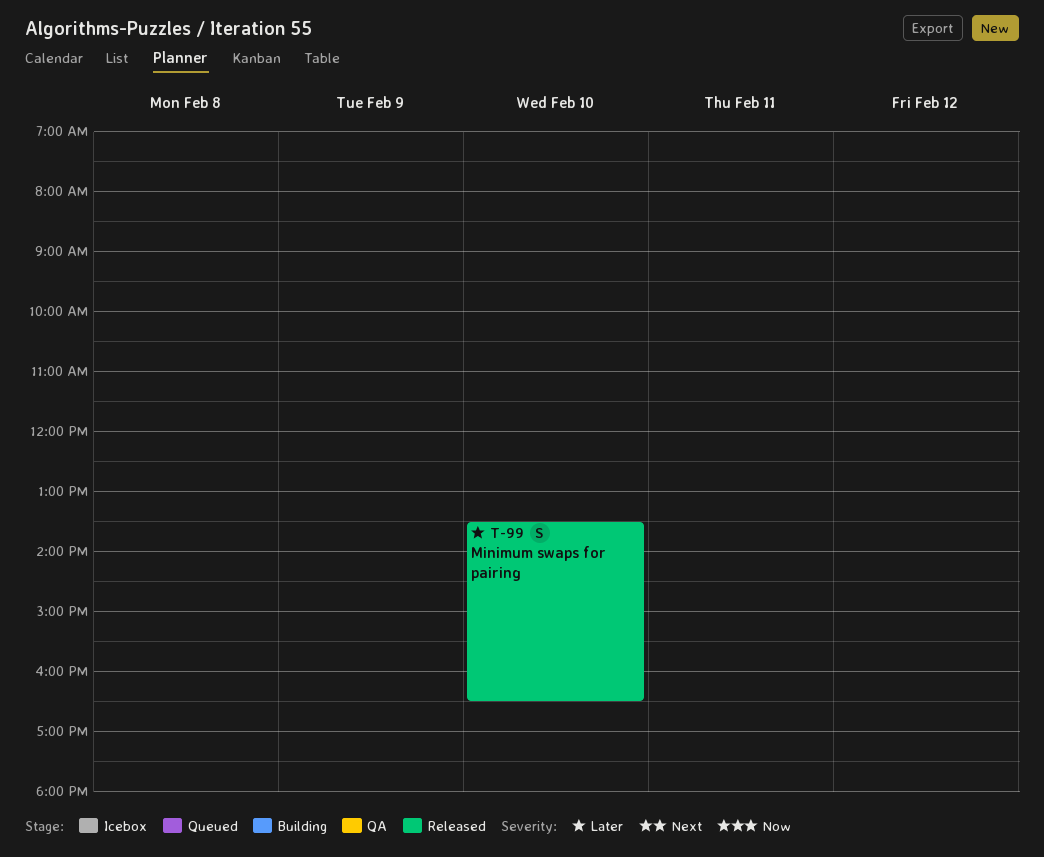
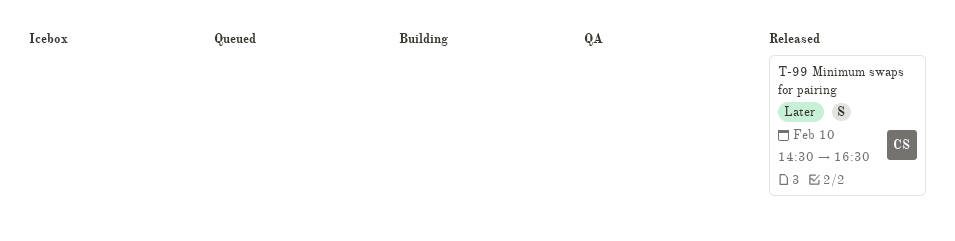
T-99, begins: 13:30 -> 14:30

